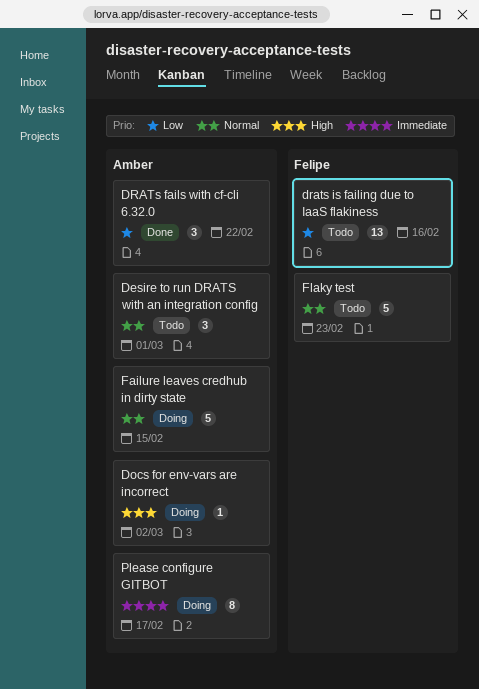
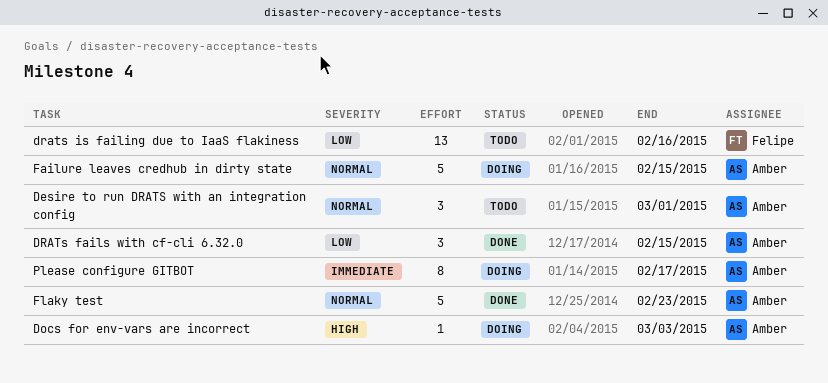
Docs for env-vars are incorrect, due: Mar 2 -> Mar 3
DRATs fails with cf-cli 6.32.0, due: Feb 22 -> Feb 15
Flaky test, status: Todo -> Done
Flaky test, owner: Felipe -> Amber

